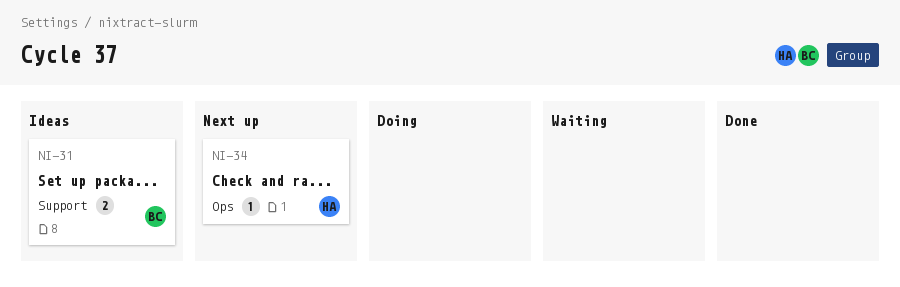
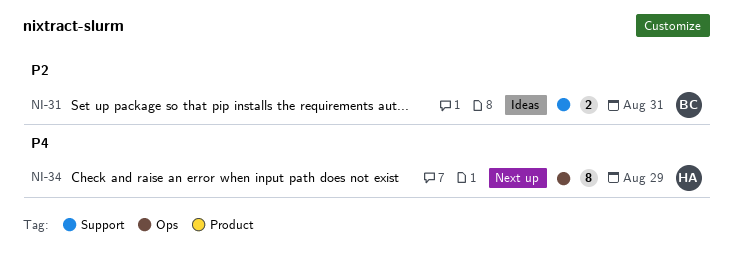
NI-34, estimate: 1 -> 8

